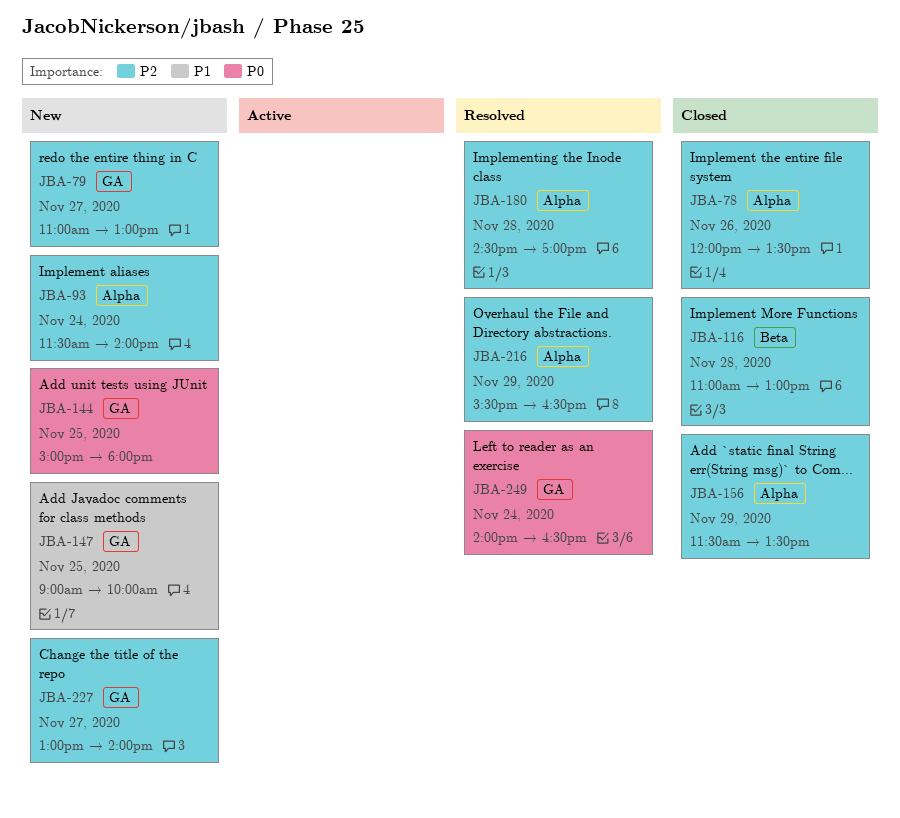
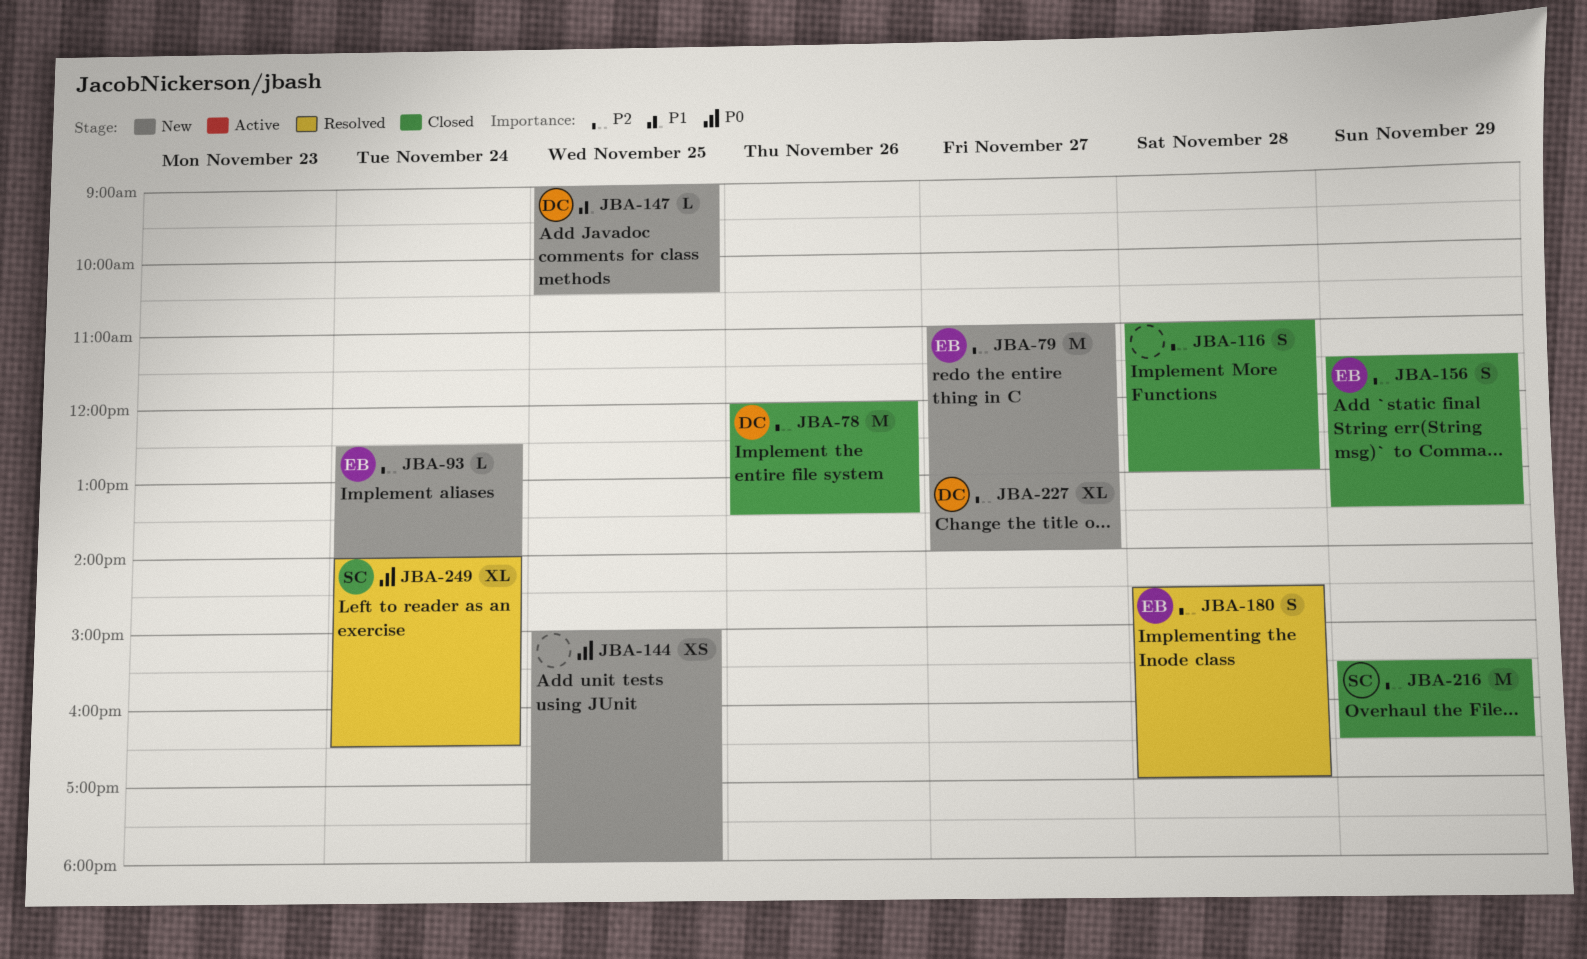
JBA-93, begins: 11:30 -> 12:30
JBA-147, ends: 10:00 -> 10:30
JBA-216, status: Resolved -> Closed

